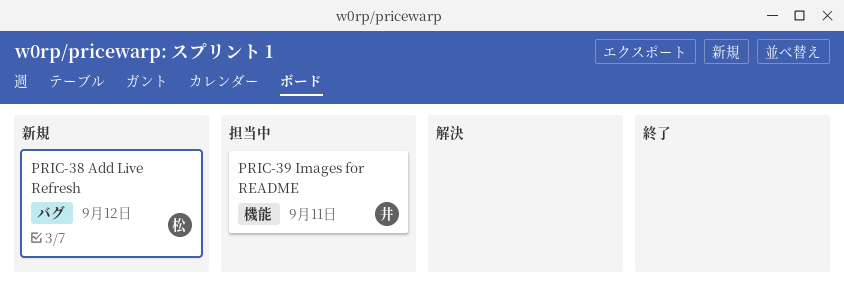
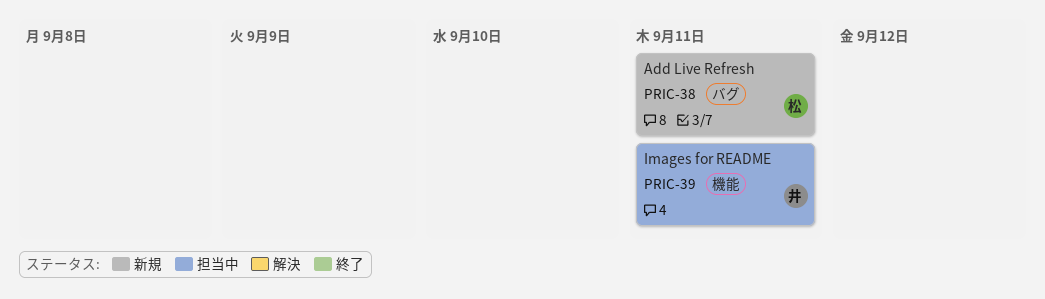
PRIC-38, due: Sep 12 -> Sep 11

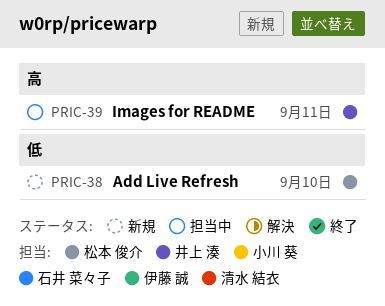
PRIC-38, due: Sep 11 -> Sep 10

